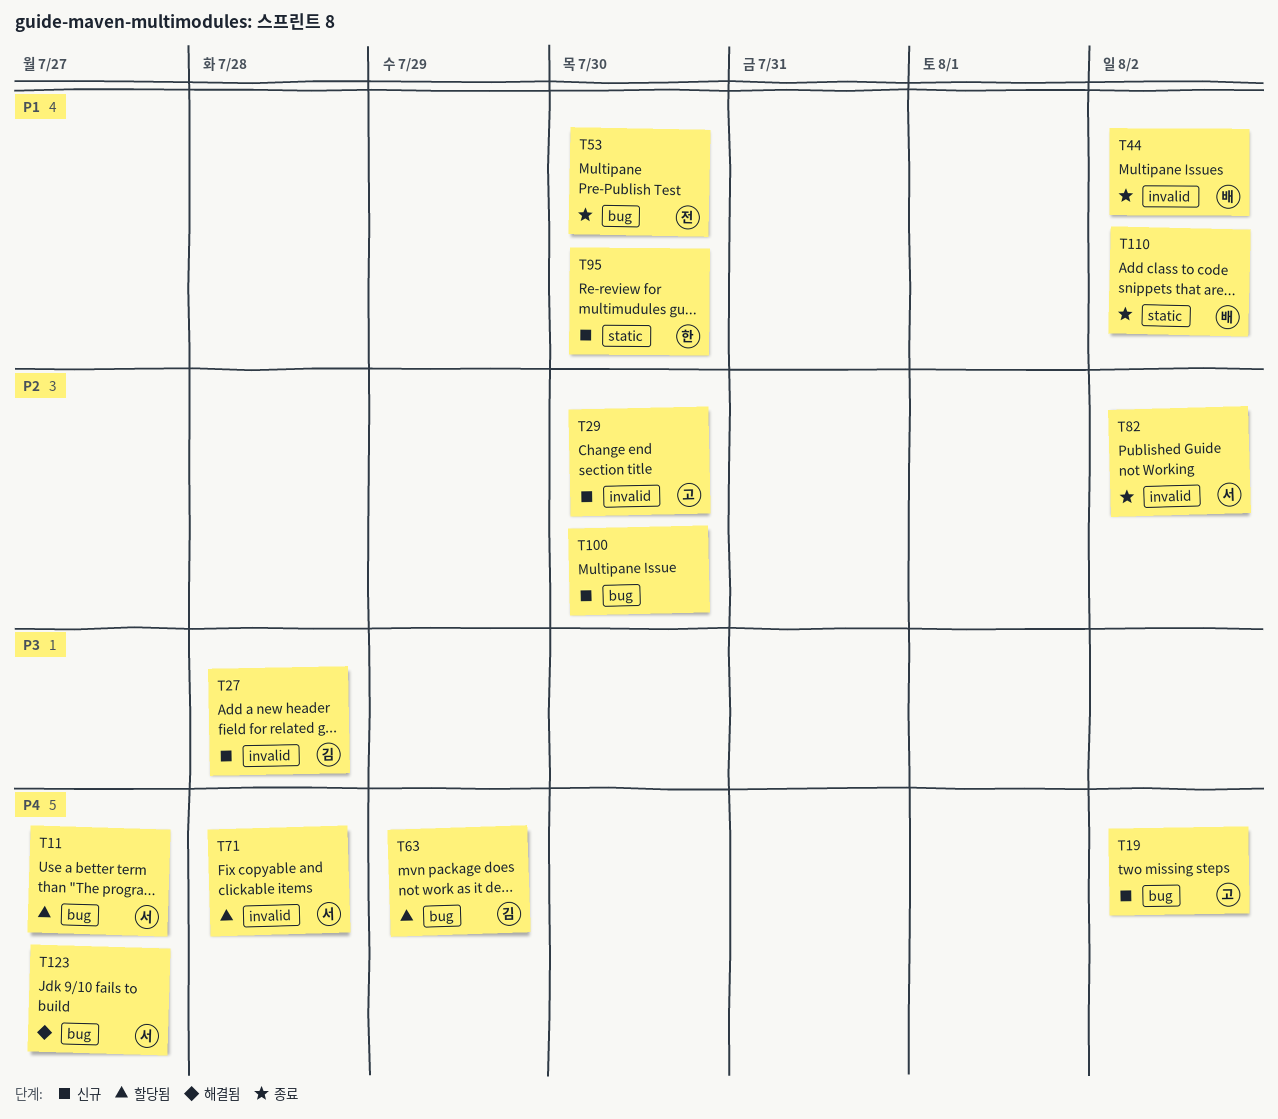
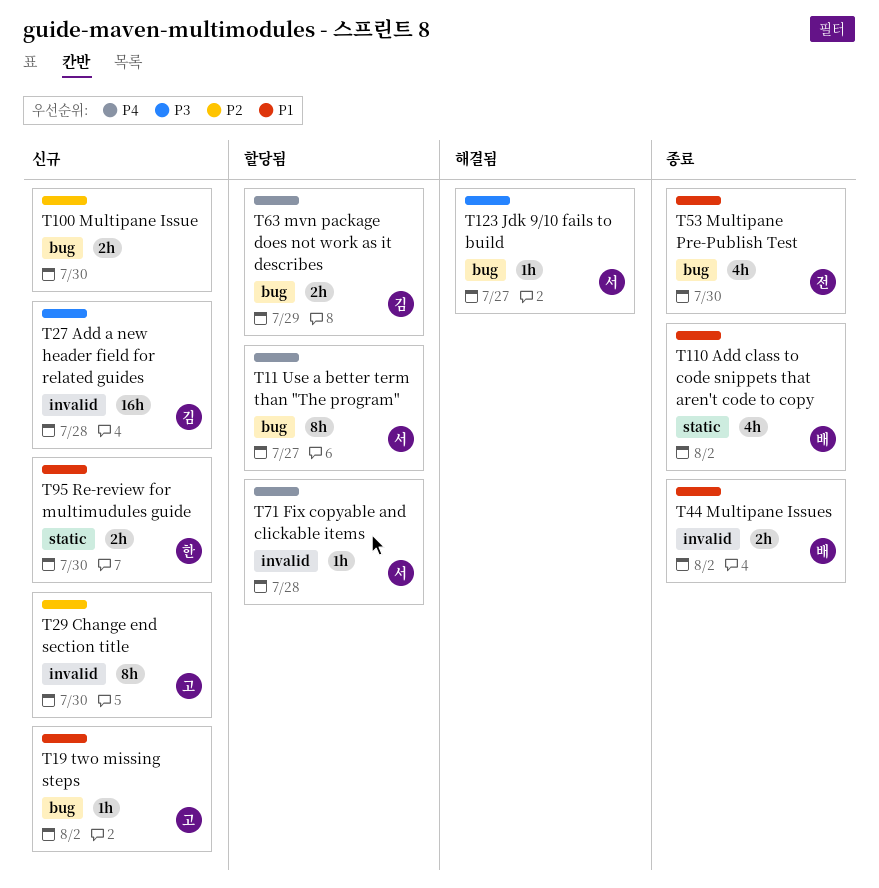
T19, priority: P4 -> P1
T82: present -> none
T123, priority: P4 -> P3

